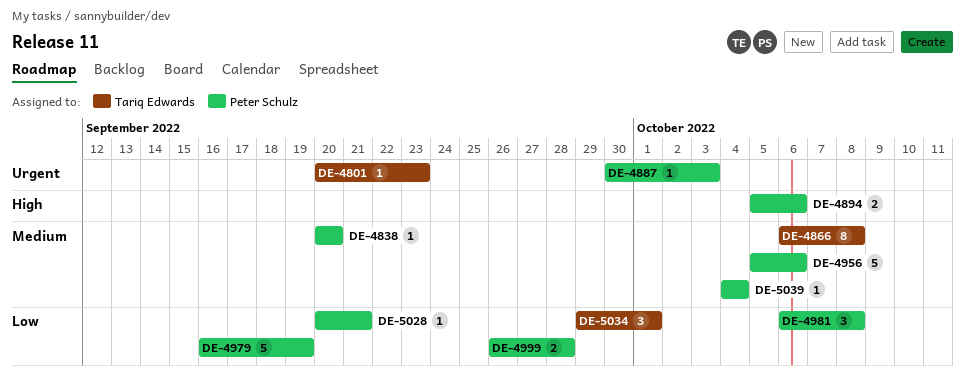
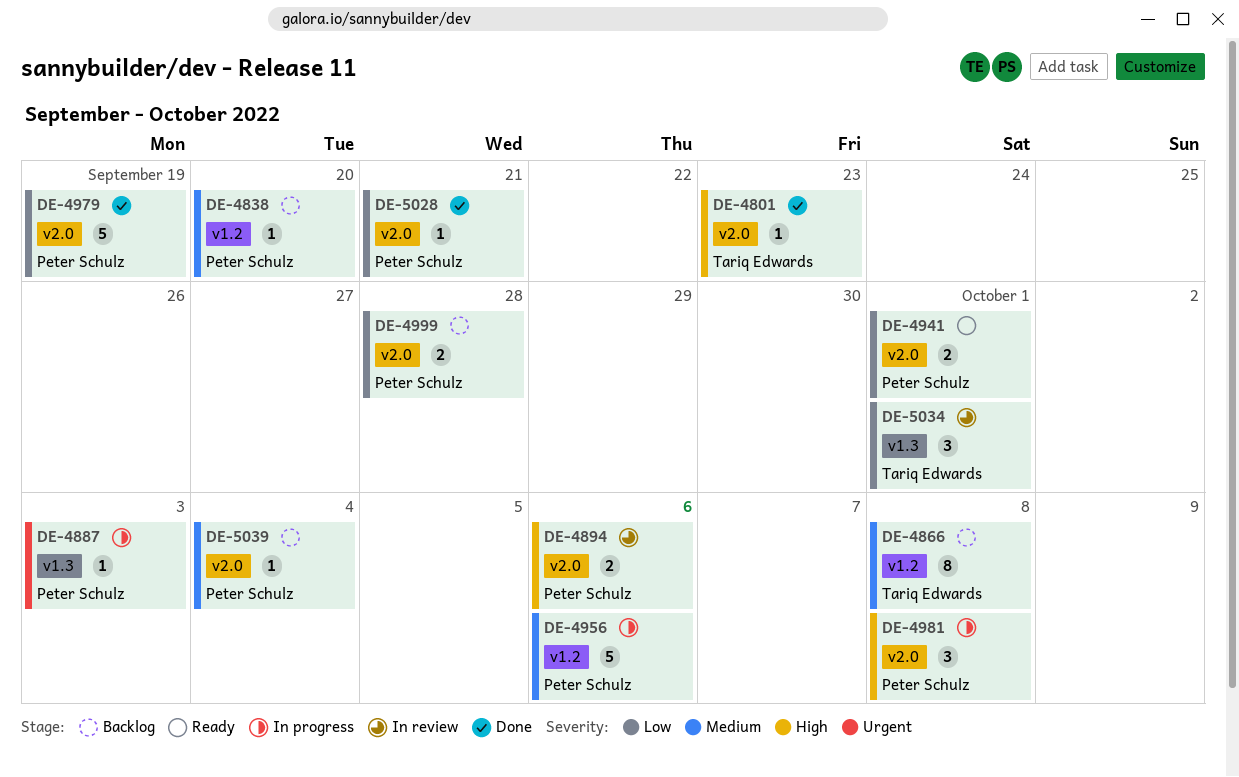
DE-4801, priority: Urgent -> High
DE-4941: none -> present
DE-4981, priority: Low -> High

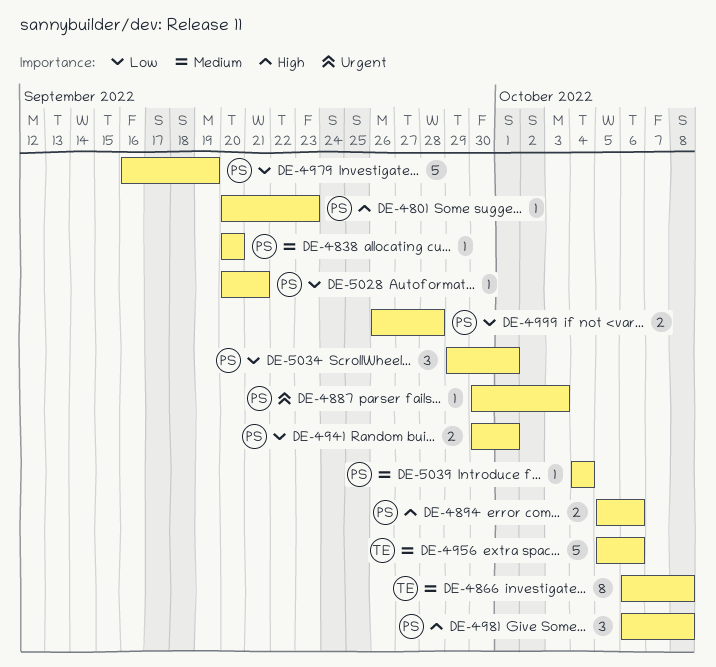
DE-4801, owner: Tariq Edwards -> Peter Schulz
DE-4956, owner: Peter Schulz -> Tariq Edwards
DE-5034, owner: Tariq Edwards -> Peter Schulz

